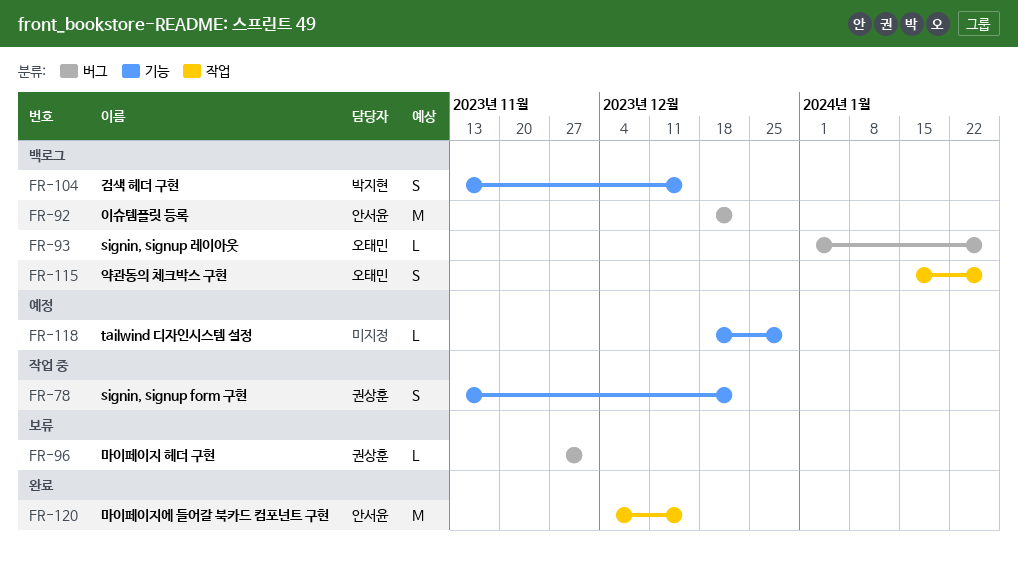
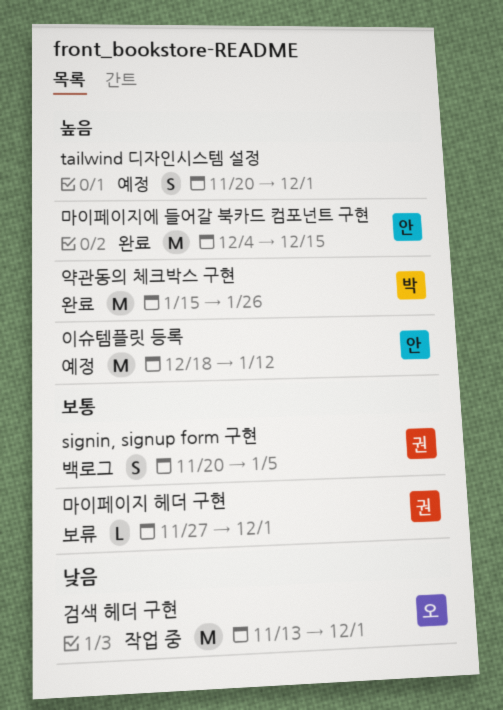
signin, signup form 구현, status: 작업 중 -> 백로그
signin, signup form 구현, start: Nov 13 -> Nov 20
signin, signup form 구현, due: Dec 22 -> Jan 5
signin, signup 레이아웃: present -> none
tailwind 디자인시스템 설정, estimate: L -> S
tailwind 디자인시스템 설정, start: Dec 18 -> Nov 20
tailwind 디자인시스템 설정, due: Dec 29 -> Dec 1
검색 헤더 구현, status: 백로그 -> 작업 중
검색 헤더 구현, owner: 박지현 -> 오태민
검색 헤더 구현, estimate: S -> M
검색 헤더 구현, due: Dec 15 -> Dec 1
약관동의 체크박스 구현, status: 백로그 -> 완료
약관동의 체크박스 구현, owner: 오태민 -> 박지현
약관동의 체크박스 구현, estimate: S -> M
이슈템플릿 등록, status: 백로그 -> 예정
이슈템플릿 등록, due: Dec 22 -> Jan 12

